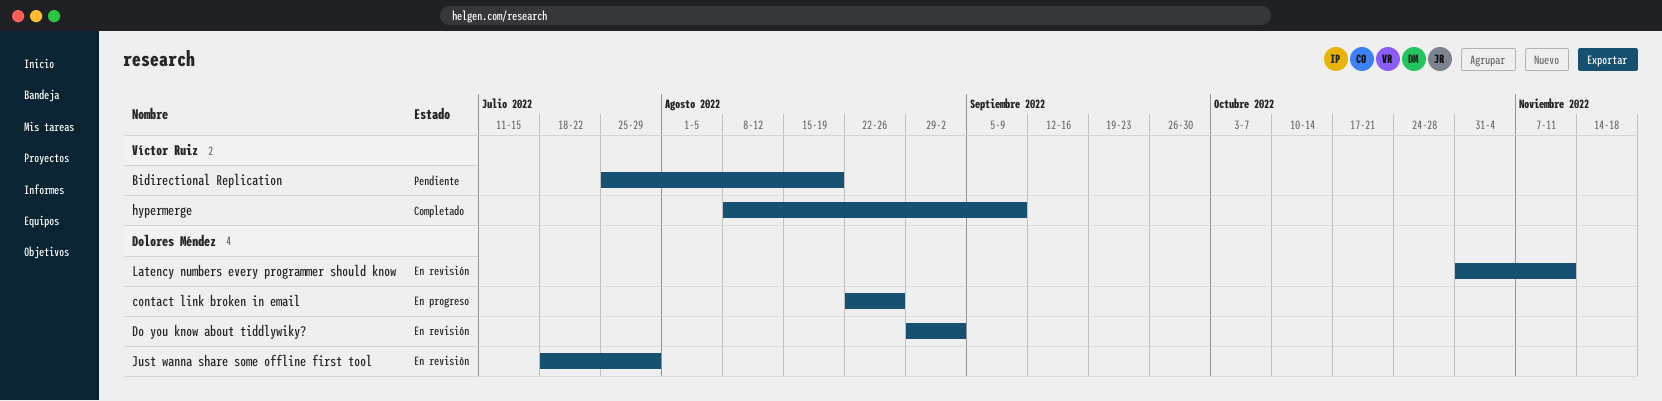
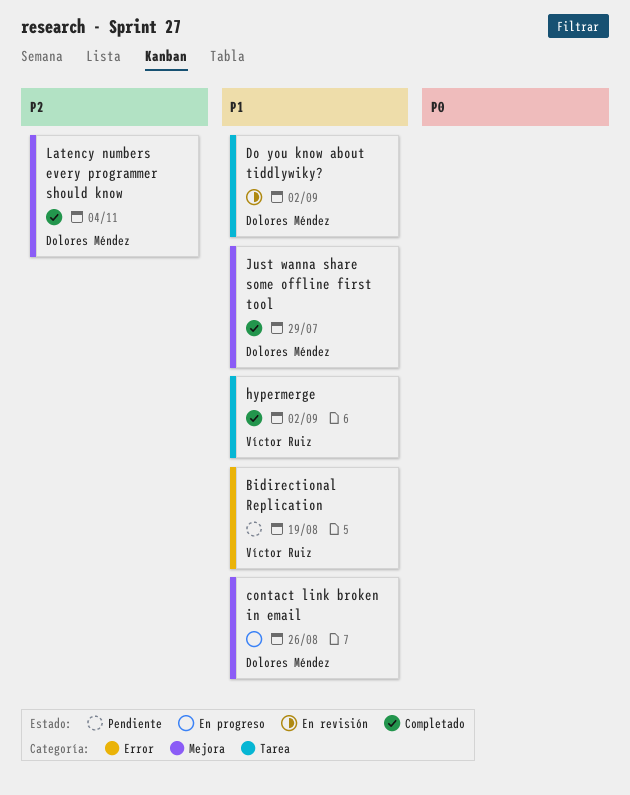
hypermerge, due: Sep 9 -> Sep 2
Just wanna share some offline first tool, status: En revisión -> Completado
Latency numbers every programmer should know, status: En revisión -> Completado
Latency numbers every programmer should know, due: Nov 11 -> Nov 4

